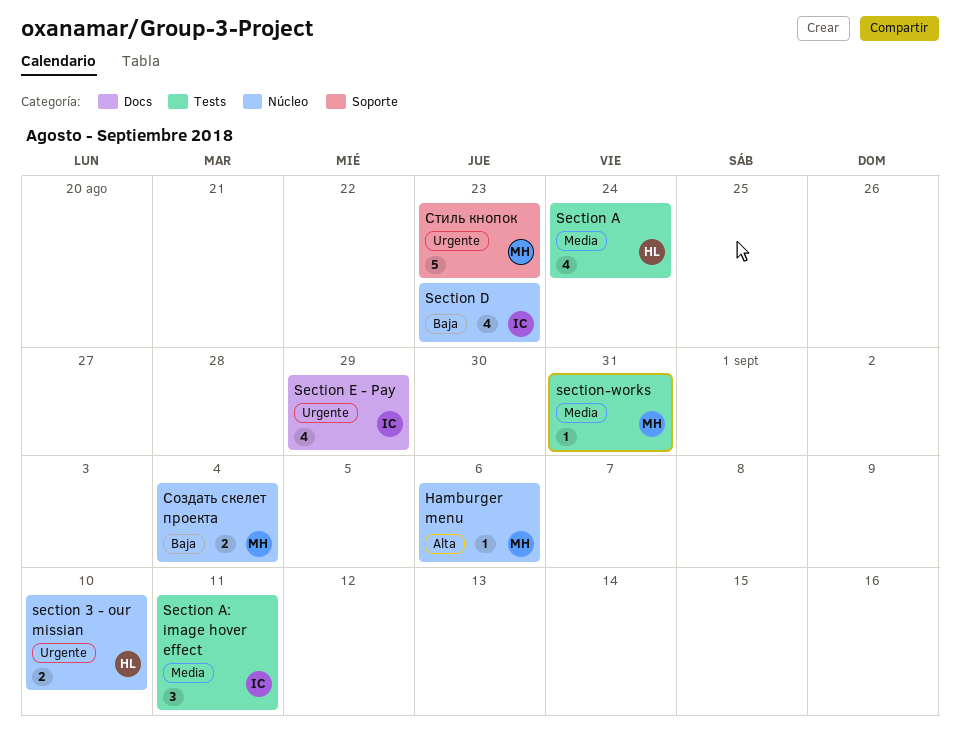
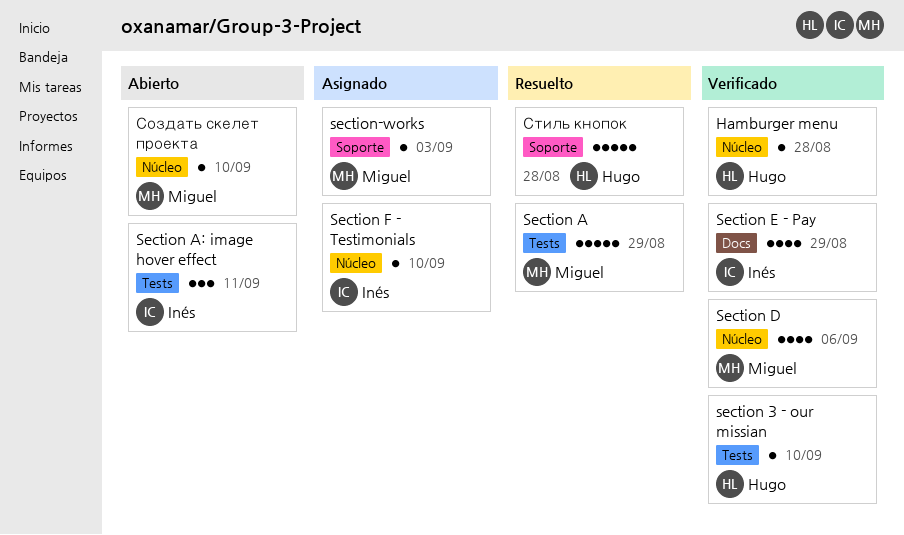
Hamburger menu, owner: Miguel -> Hugo
Hamburger menu, due: Sep 6 -> Aug 28
section 3 - our missian, label: Núcleo -> Tests
section 3 - our missian, estimate: 2 -> 1
Section A, owner: Hugo -> Miguel
Section A, estimate: 4 -> 5
Section A, due: Aug 24 -> Aug 29
Section D, owner: Inés -> Miguel
Section D, due: Aug 23 -> Sep 6
Section F - Testimonials: none -> present
section-works, label: Tests -> Soporte
section-works, due: Aug 31 -> Sep 3
Создать скелет проекта, estimate: 2 -> 1
Создать скелет проекта, due: Sep 4 -> Sep 10
Стиль кнопок, owner: Miguel -> Hugo
Стиль кнопок, due: Aug 23 -> Aug 28

